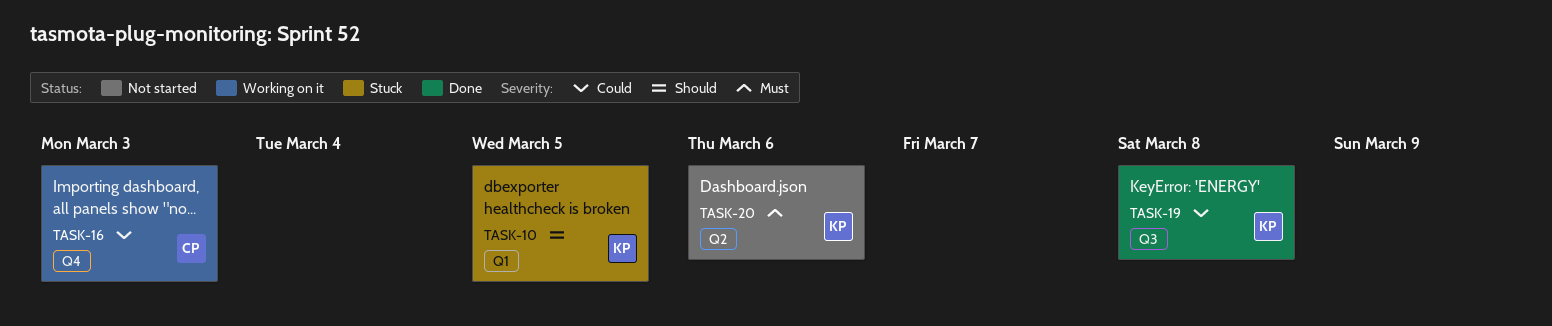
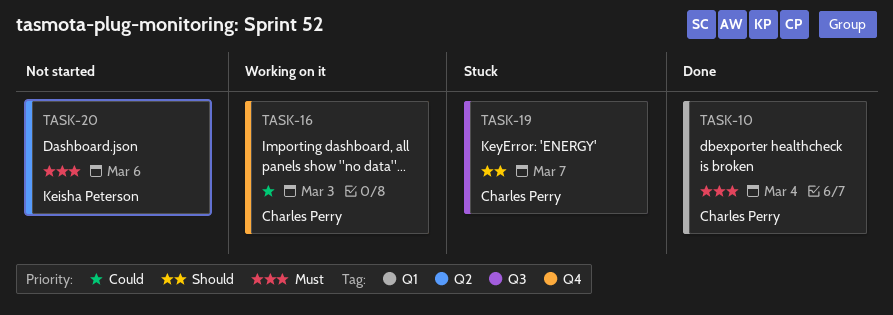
TASK-10, status: Stuck -> Done
TASK-10, owner: Keisha Peterson -> Charles Perry
TASK-10, priority: Should -> Must
TASK-10, due: Mar 5 -> Mar 4
TASK-19, status: Done -> Stuck
TASK-19, owner: Keisha Peterson -> Charles Perry
TASK-19, priority: Could -> Should
TASK-19, due: Mar 8 -> Mar 7

